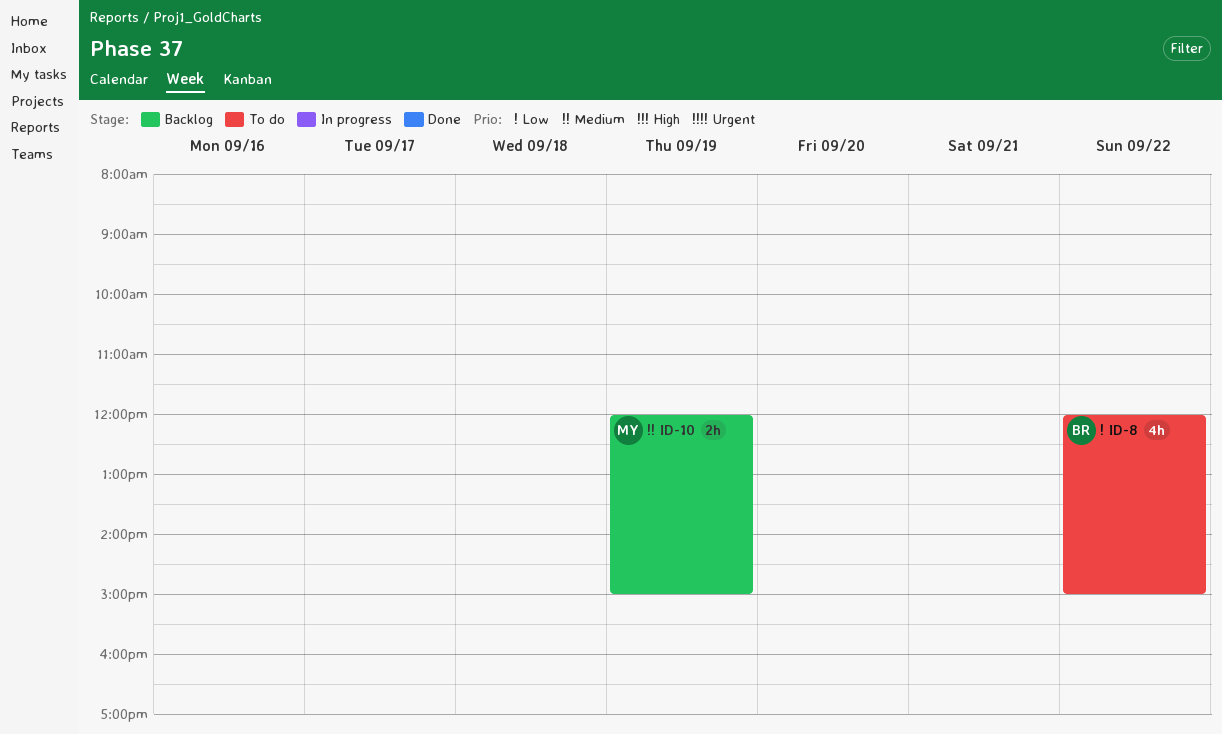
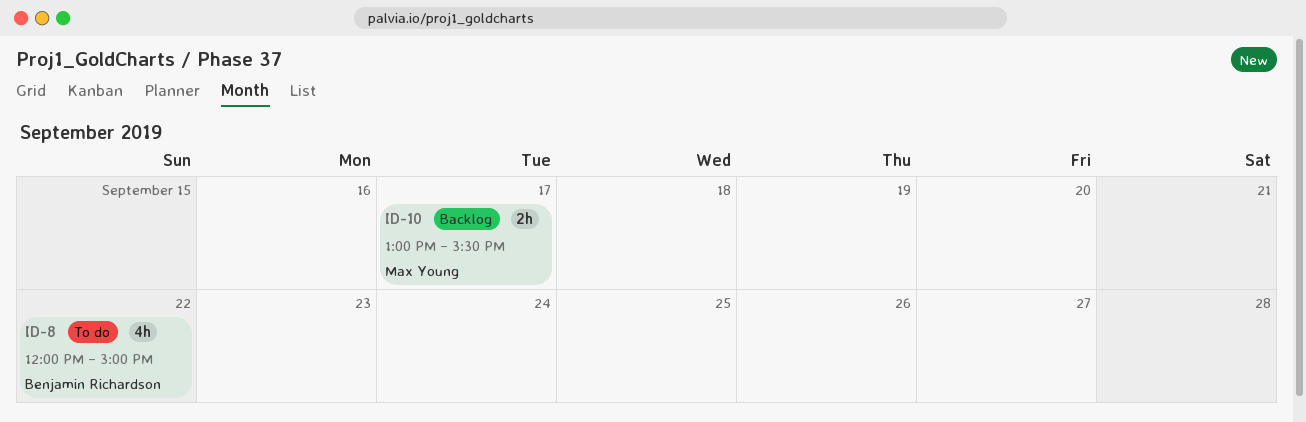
ID-10, day: Sep 19 -> Sep 17
ID-10, begins: 12:00 -> 13:00
ID-10, ends: 15:00 -> 15:30

